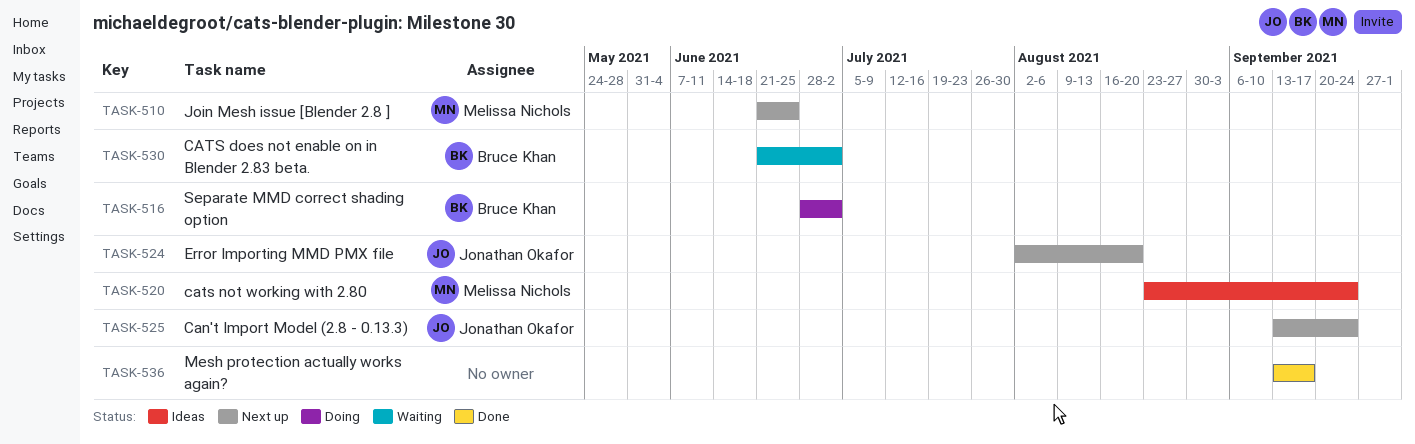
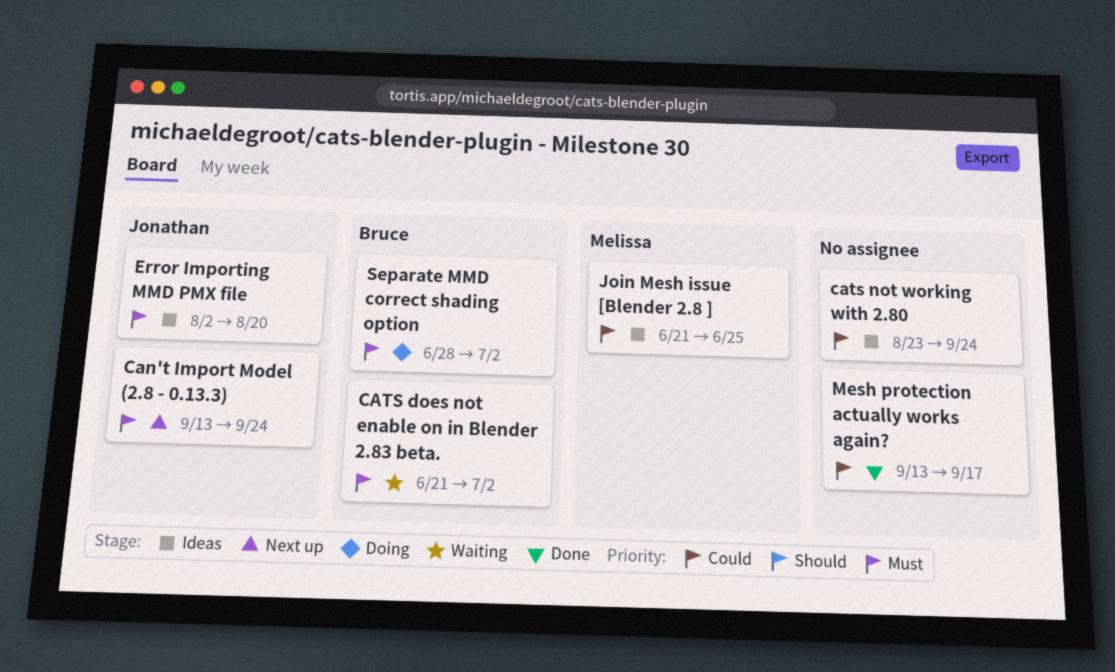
cats not working with 2.80, owner: Melissa Nichols -> none
Error Importing MMD PMX file, status: Next up -> Ideas
Join Mesh issue [Blender 2.8 ], status: Next up -> Ideas

